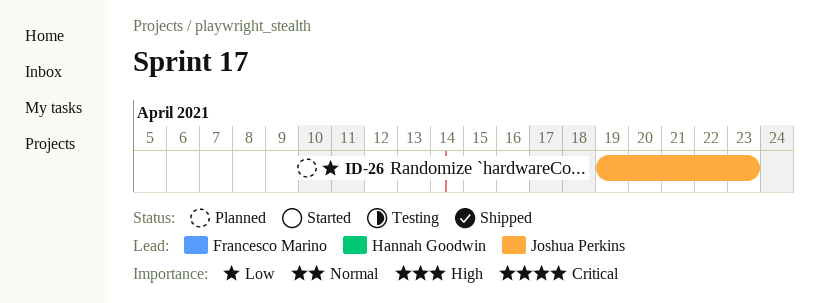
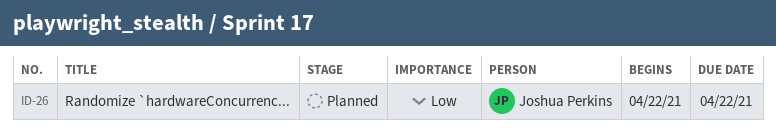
ID-26, start: Apr 19 -> Apr 22
ID-26, due: Apr 23 -> Apr 22

